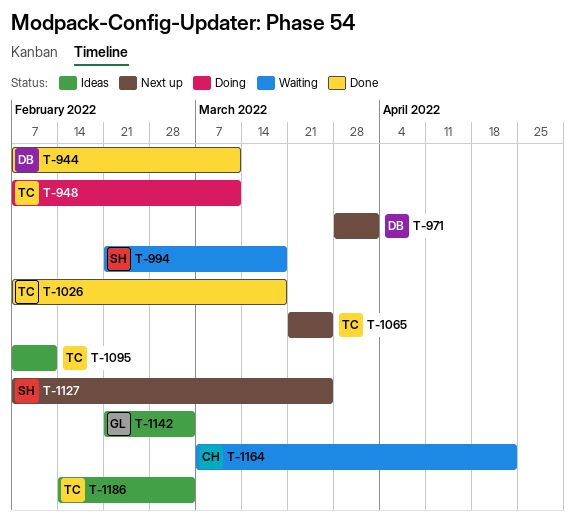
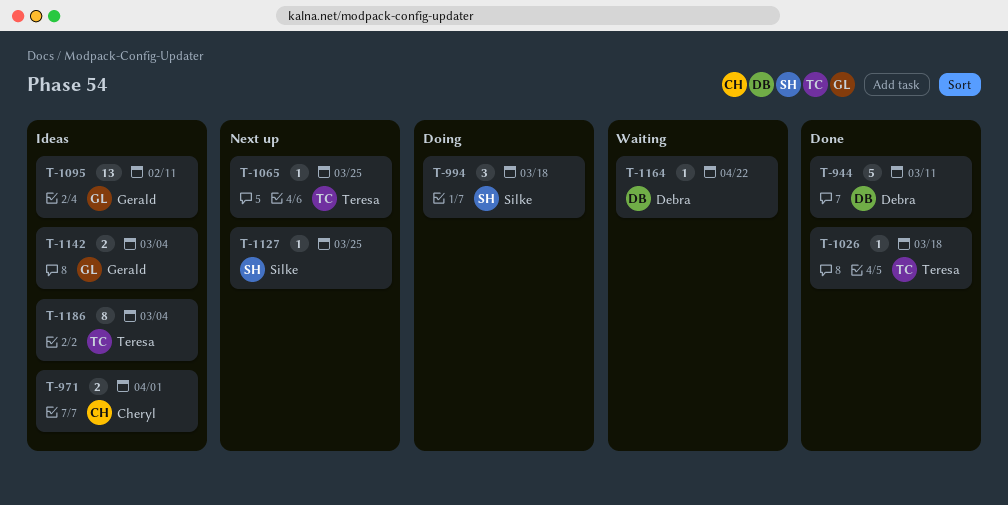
T-948: present -> none
T-971, status: Next up -> Ideas
T-971, owner: Debra -> Cheryl
T-994, status: Waiting -> Doing
T-1095, owner: Teresa -> Gerald
T-1164, owner: Cheryl -> Debra

